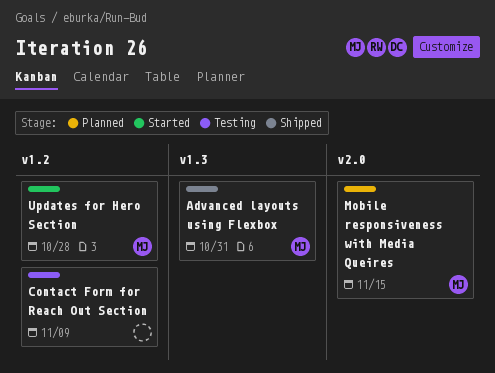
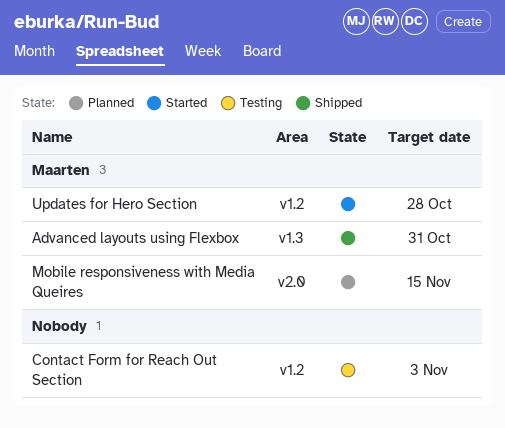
Contact Form for Reach Out Section, due: Nov 9 -> Nov 3

